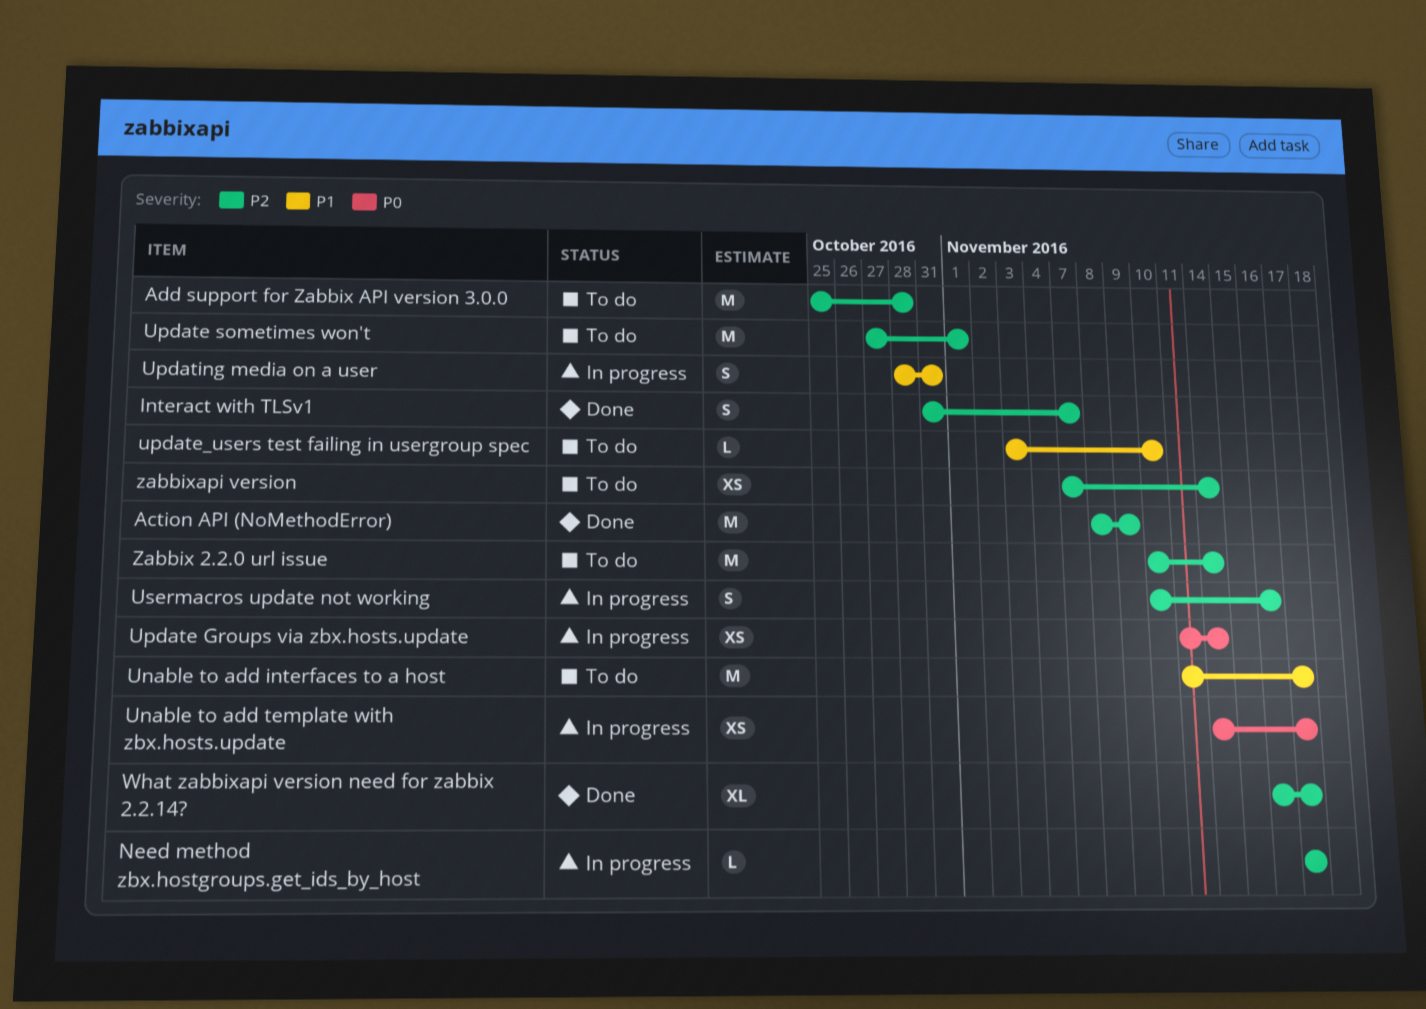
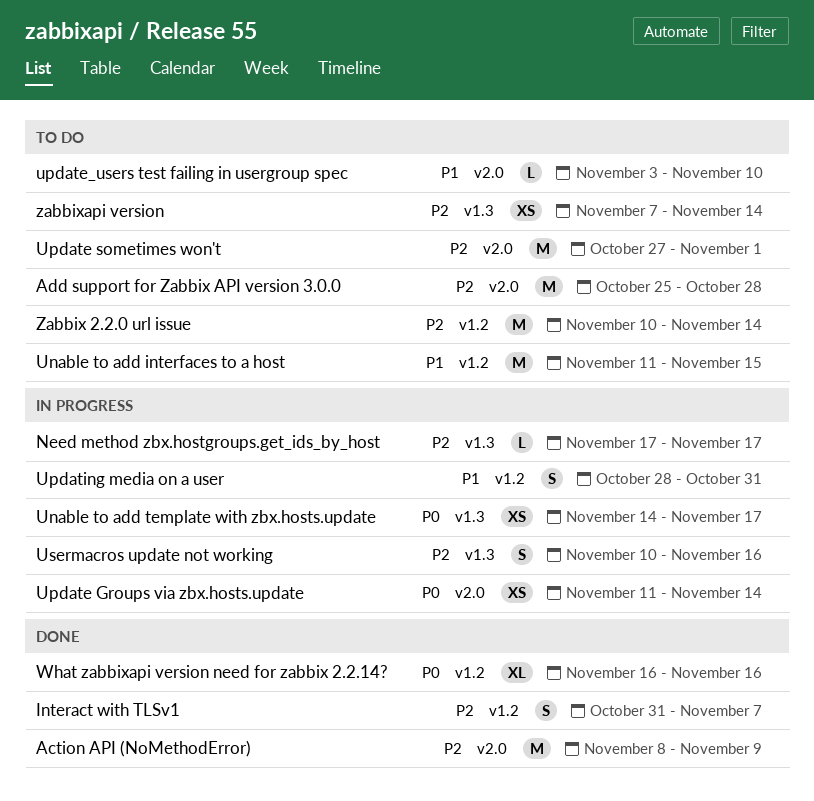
Unable to add interfaces to a host, due: Nov 17 -> Nov 15
What zabbixapi version need for zabbix 2.2.14?, priority: P2 -> P0
What zabbixapi version need for zabbix 2.2.14?, due: Nov 17 -> Nov 16

